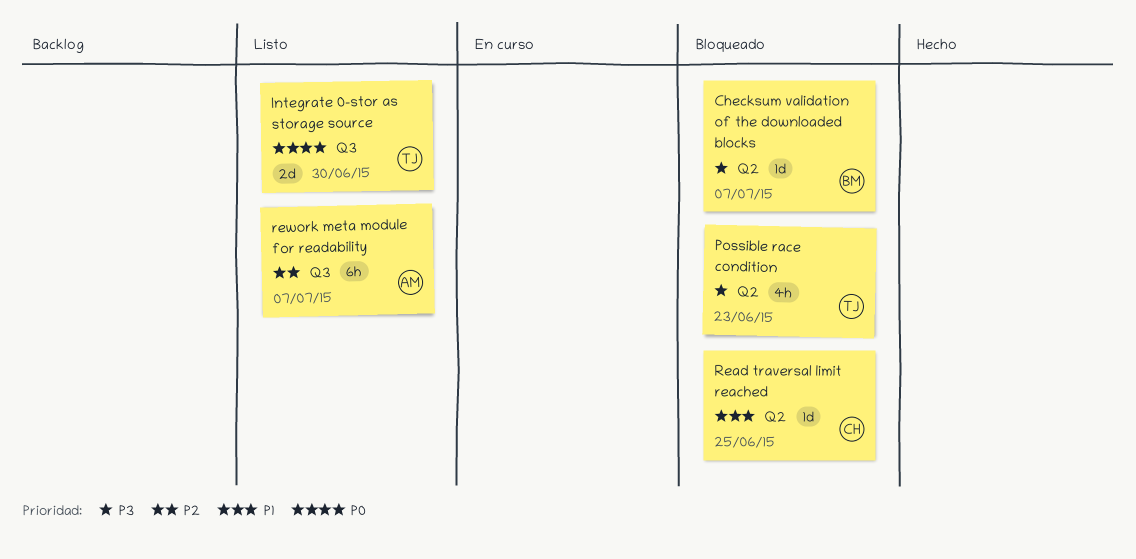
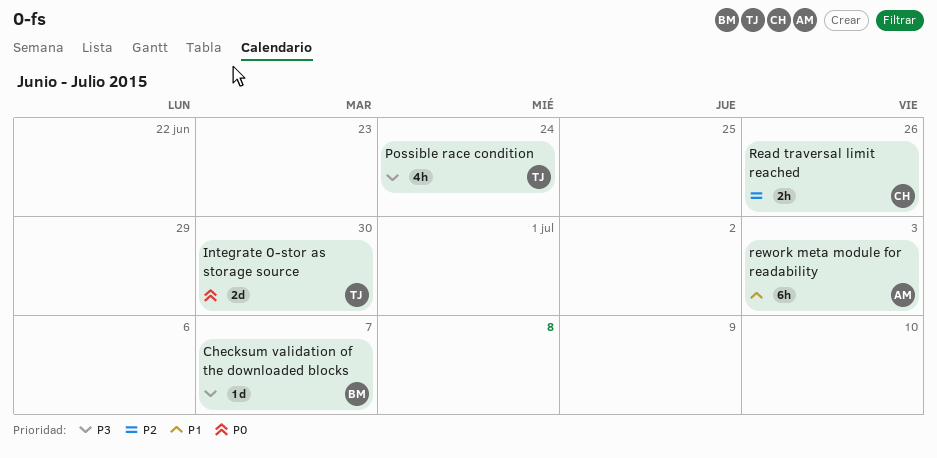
Possible race condition, due: Jun 23 -> Jun 24
Read traversal limit reached, priority: P1 -> P2
Read traversal limit reached, estimate: 1d -> 2h
Read traversal limit reached, due: Jun 25 -> Jun 26
rework meta module for readability, priority: P2 -> P1
rework meta module for readability, due: Jul 7 -> Jul 3

